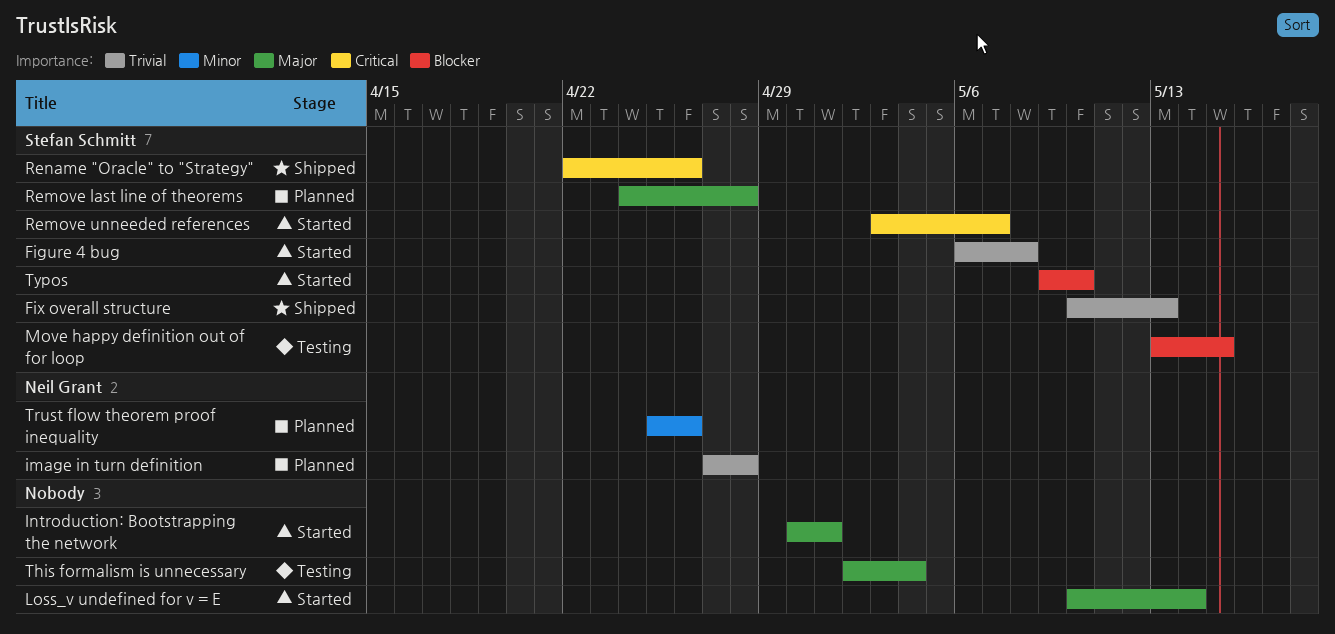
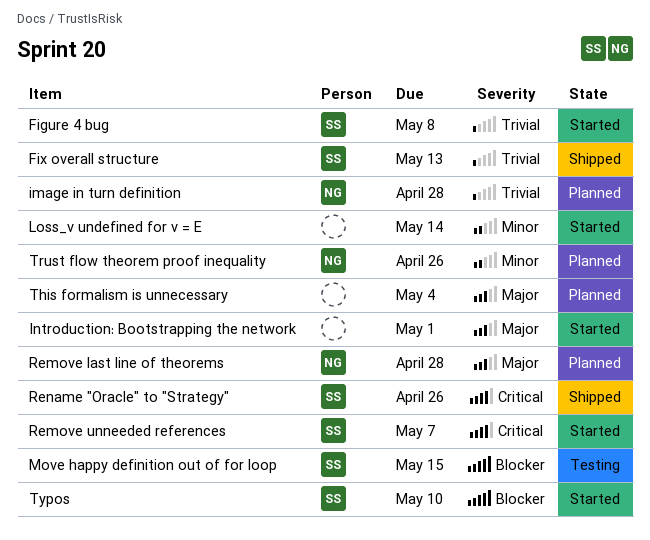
Loss_v undefined for v = E, priority: Major -> Minor
Remove last line of theorems, owner: Stefan Schmitt -> Neil Grant
This formalism is unnecessary, status: Testing -> Planned

